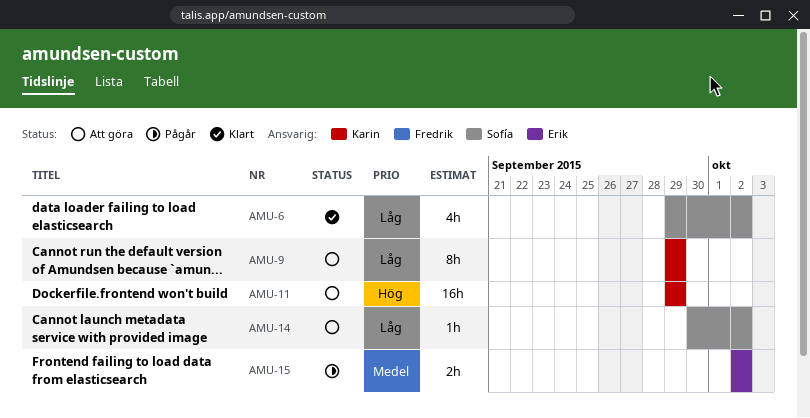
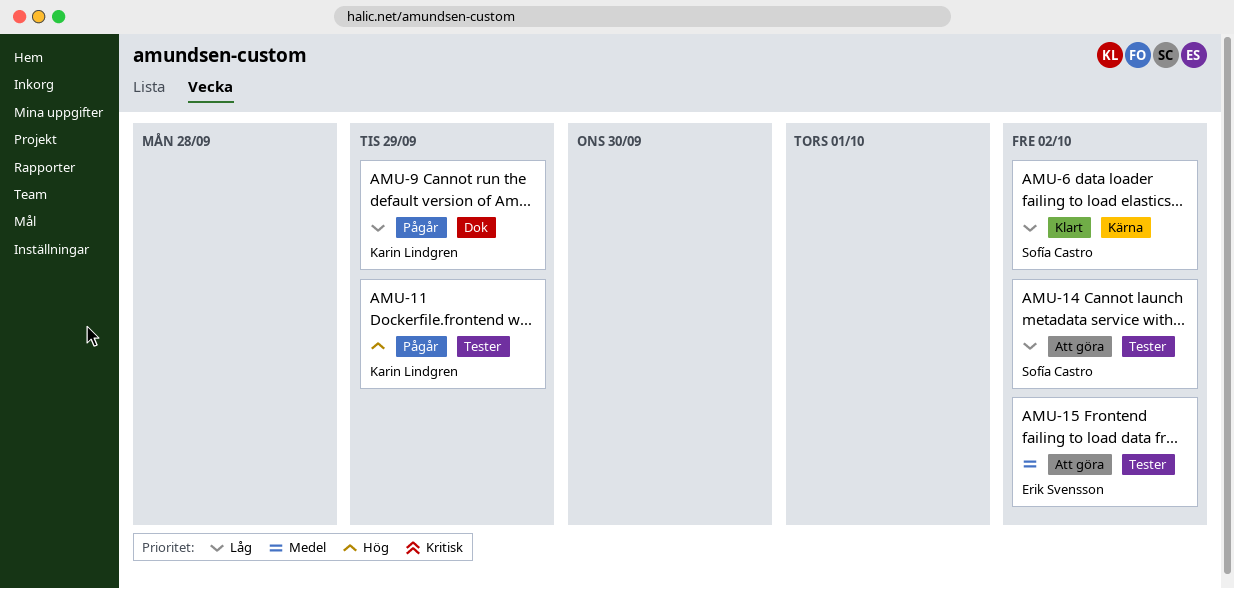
AMU-9, status: Att göra -> Pågår
AMU-11, status: Att göra -> Pågår
AMU-15, status: Pågår -> Att göra

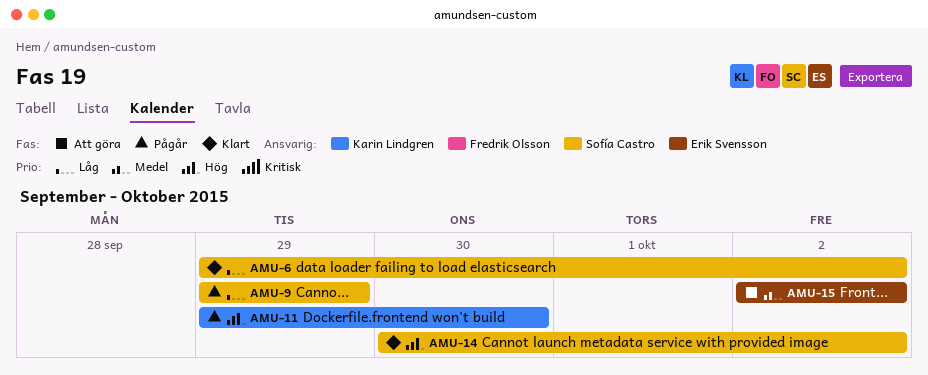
AMU-9, owner: Karin Lindgren -> Sofía Castro
AMU-11, due: Sep 29 -> Sep 30
AMU-14, status: Att göra -> Klart
AMU-14, priority: Låg -> Hög

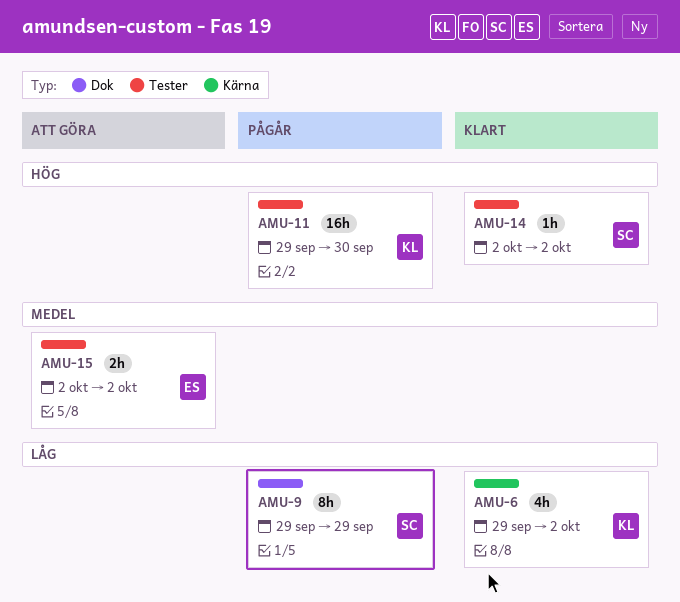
AMU-6, owner: Sofía Castro -> Karin Lindgren
AMU-14, start: Sep 30 -> Oct 2

